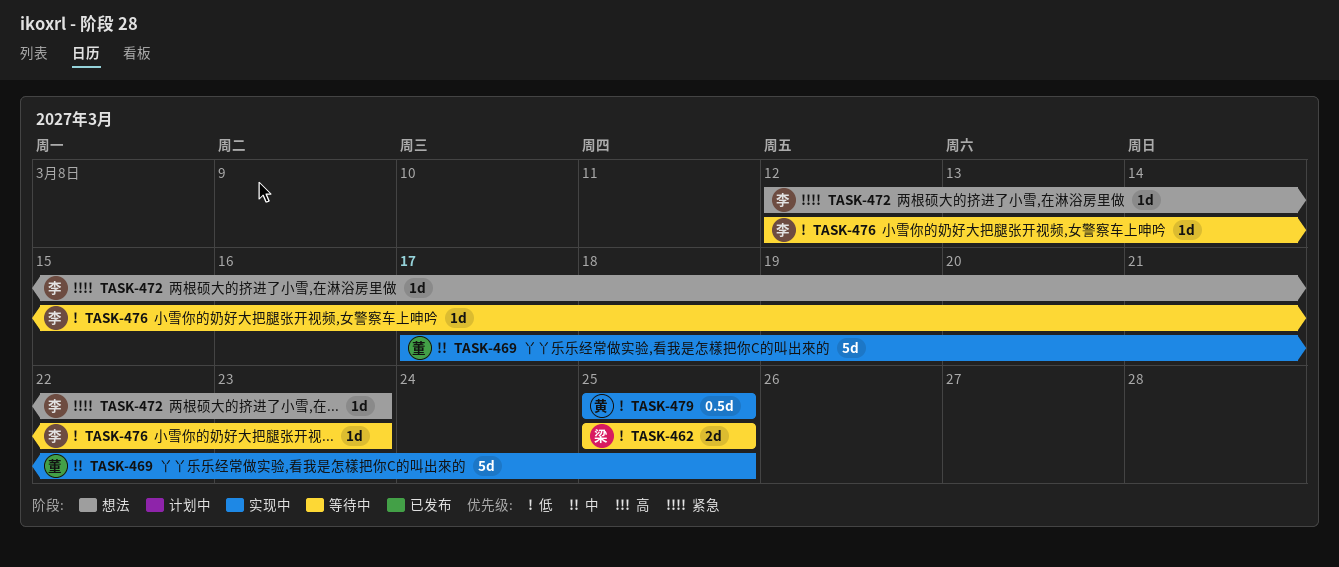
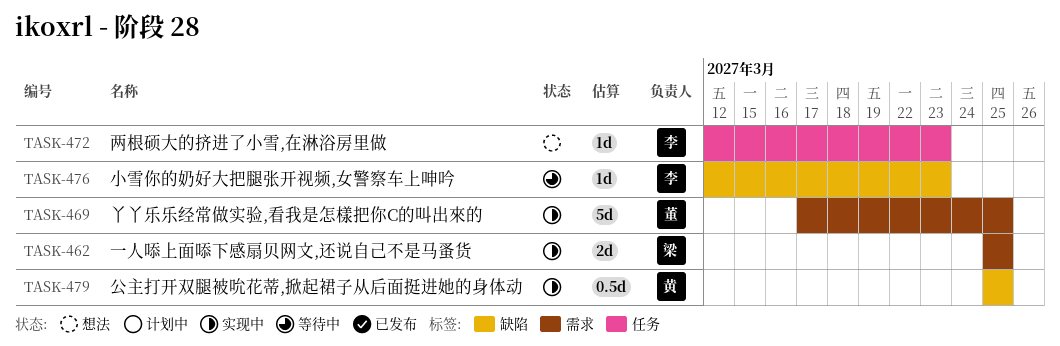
TASK-462, status: 等待中 -> 实现中

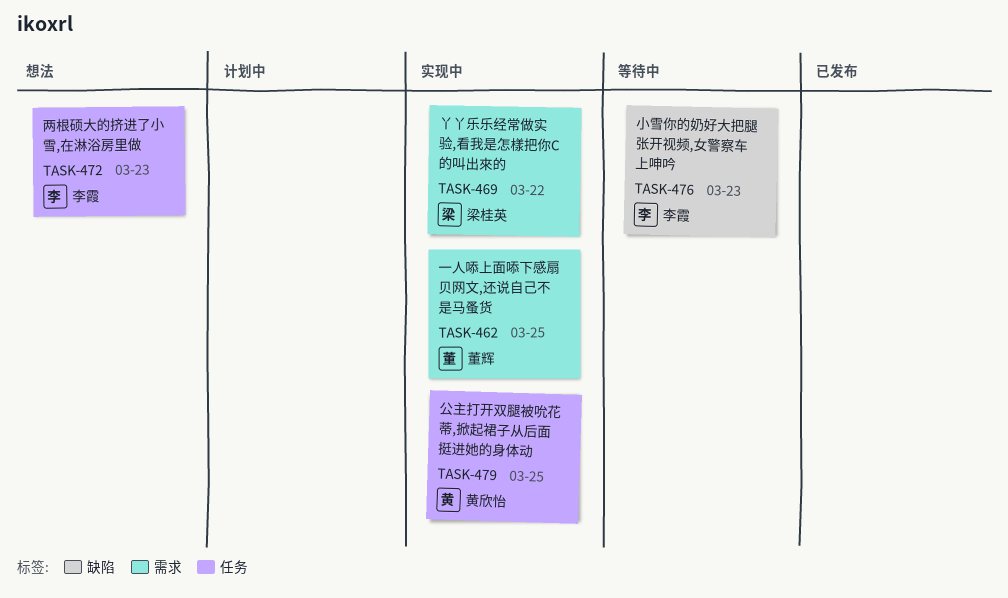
TASK-462, owner: 梁桂英 -> 董辉
TASK-469, owner: 董辉 -> 梁桂英
TASK-469, due: Mar 25 -> Mar 22
TASK-479, label: 缺陷 -> 任务

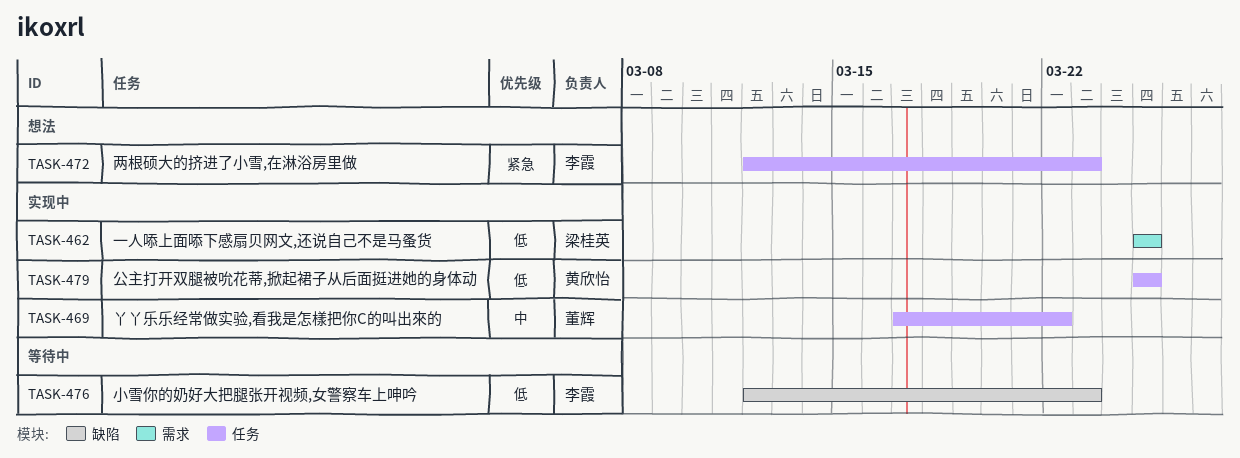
TASK-462, owner: 董辉 -> 梁桂英
TASK-469, owner: 梁桂英 -> 董辉
TASK-469, label: 需求 -> 任务

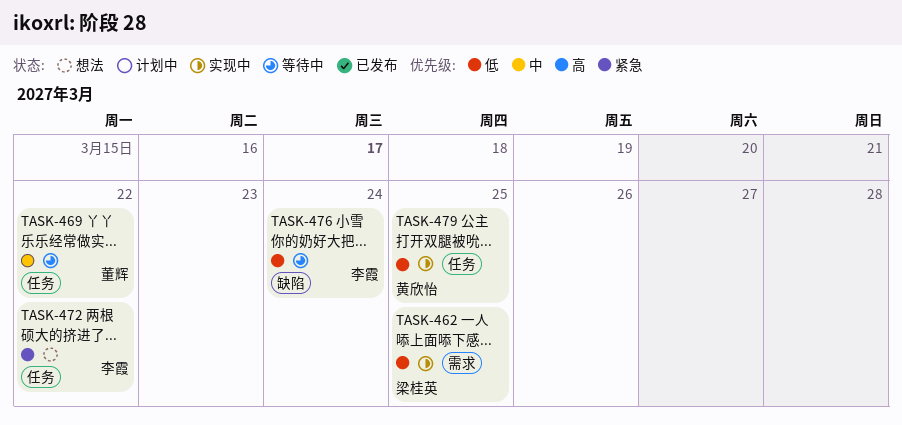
TASK-469, status: 实现中 -> 等待中
TASK-472, due: Mar 23 -> Mar 22
TASK-476, due: Mar 23 -> Mar 24

